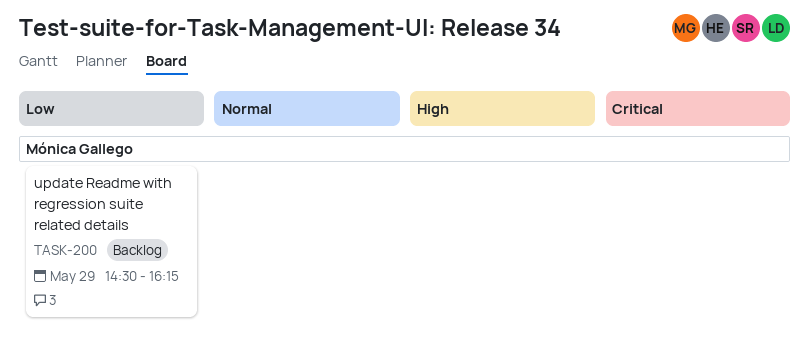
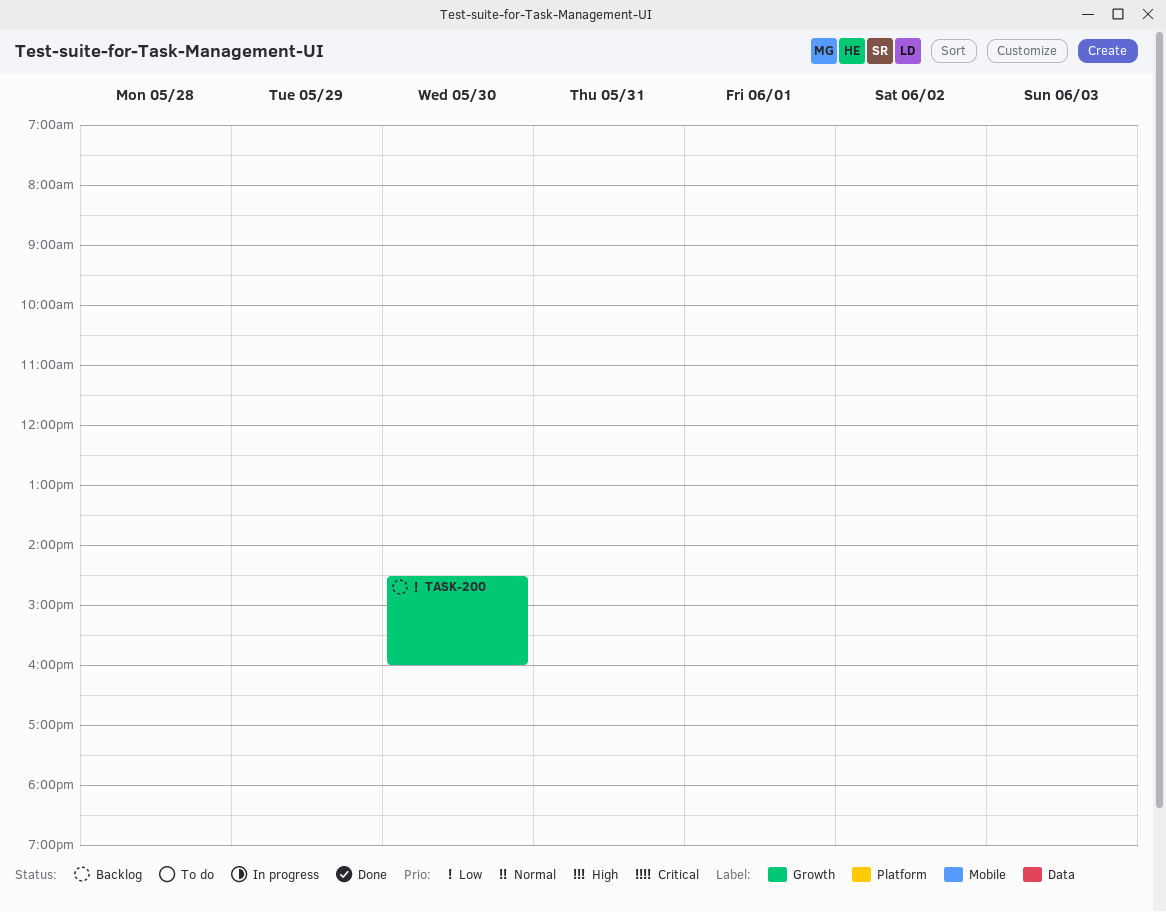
TASK-200, day: May 29 -> May 30
TASK-200, ends: 16:15 -> 16:00

